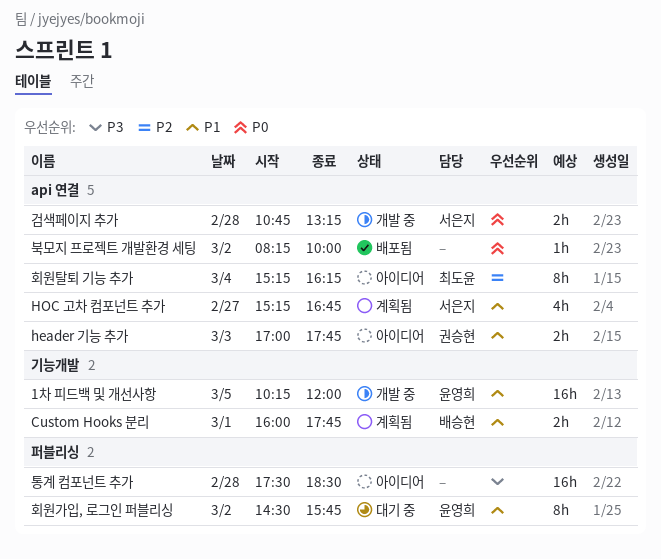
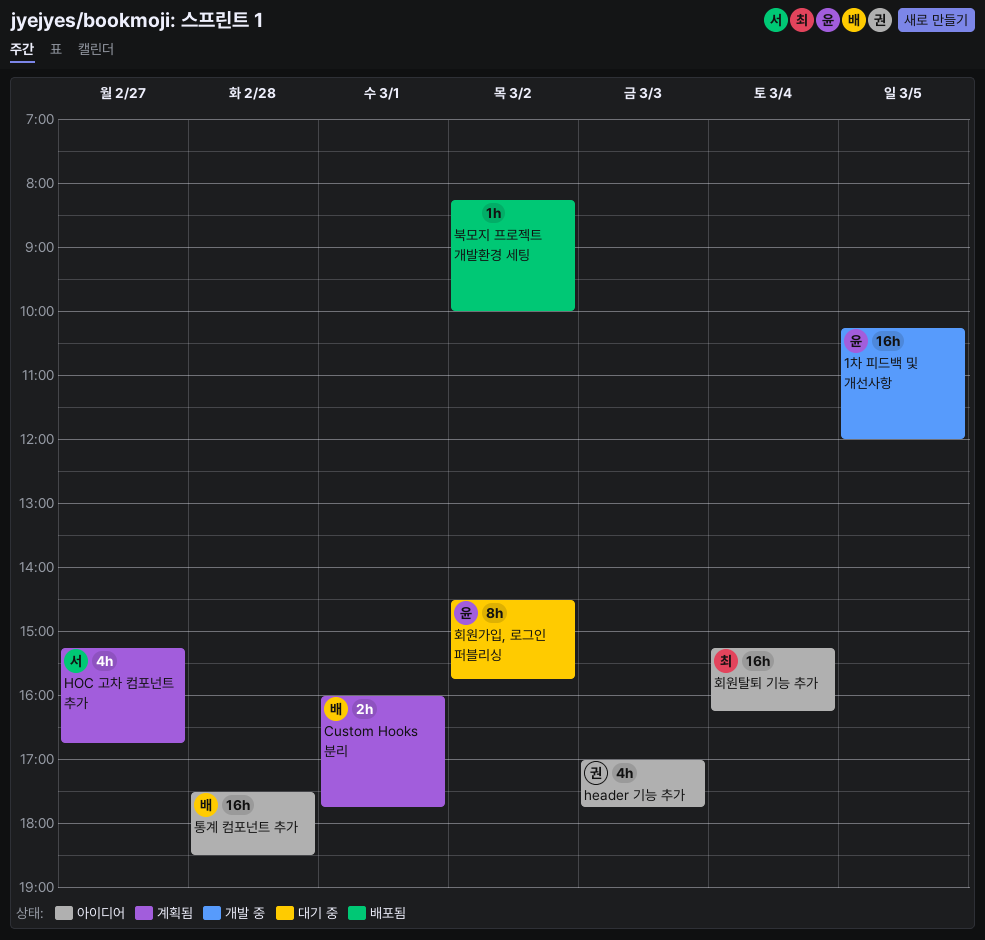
header 기능 추가, estimate: 2h -> 4h
검색페이지 추가: present -> none
통계 컴포넌트 추가, owner: none -> 배승현
회원탈퇴 기능 추가, estimate: 8h -> 16h

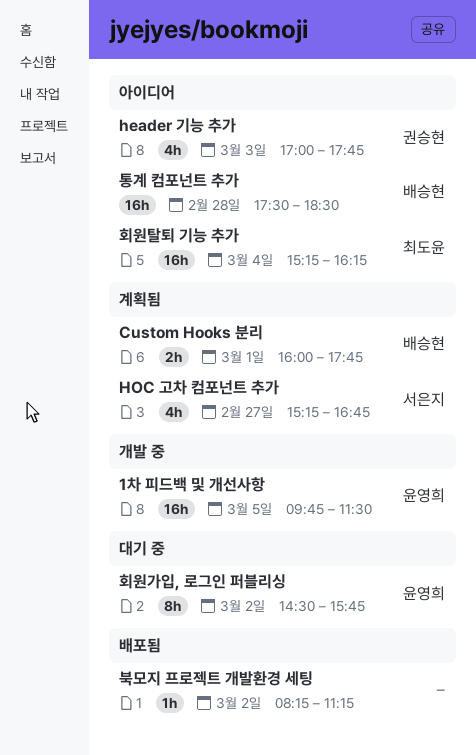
1차 피드백 및 개선사항, begins: 10:15 -> 09:45
1차 피드백 및 개선사항, ends: 12:00 -> 11:30
북모지 프로젝트 개발환경 세팅, ends: 10:00 -> 11:15

